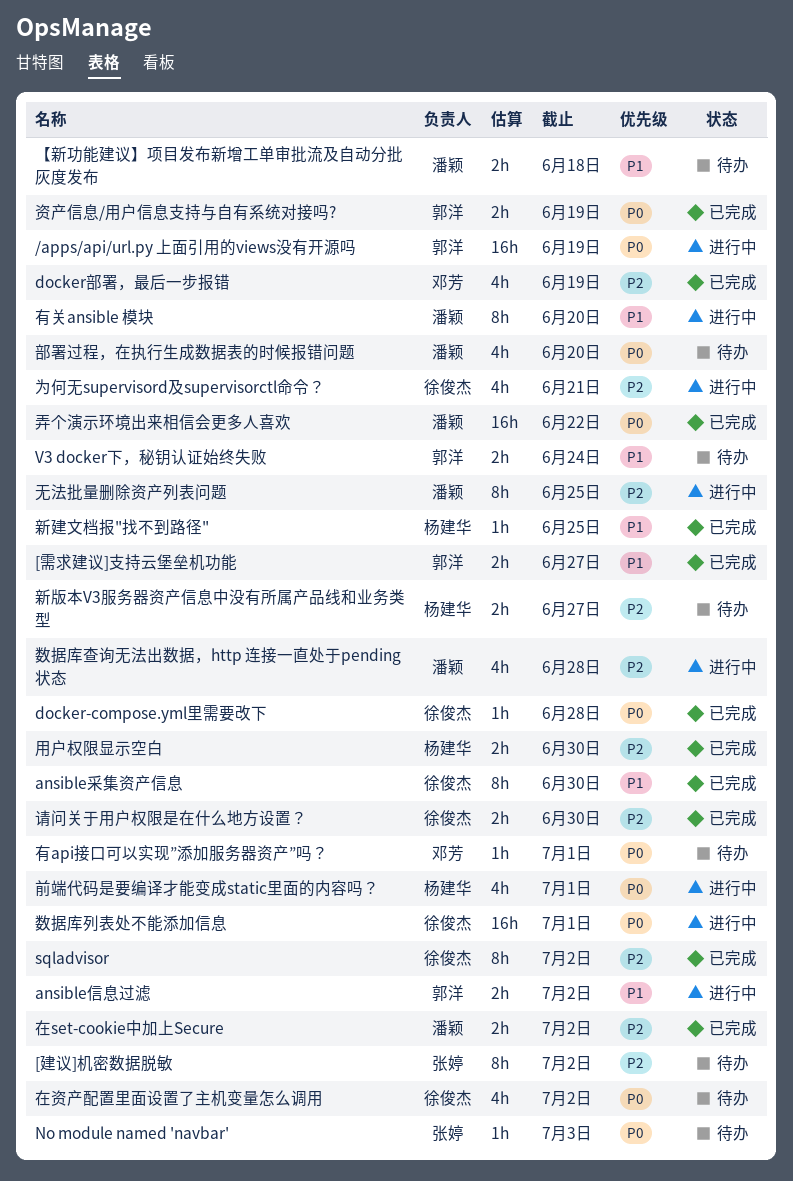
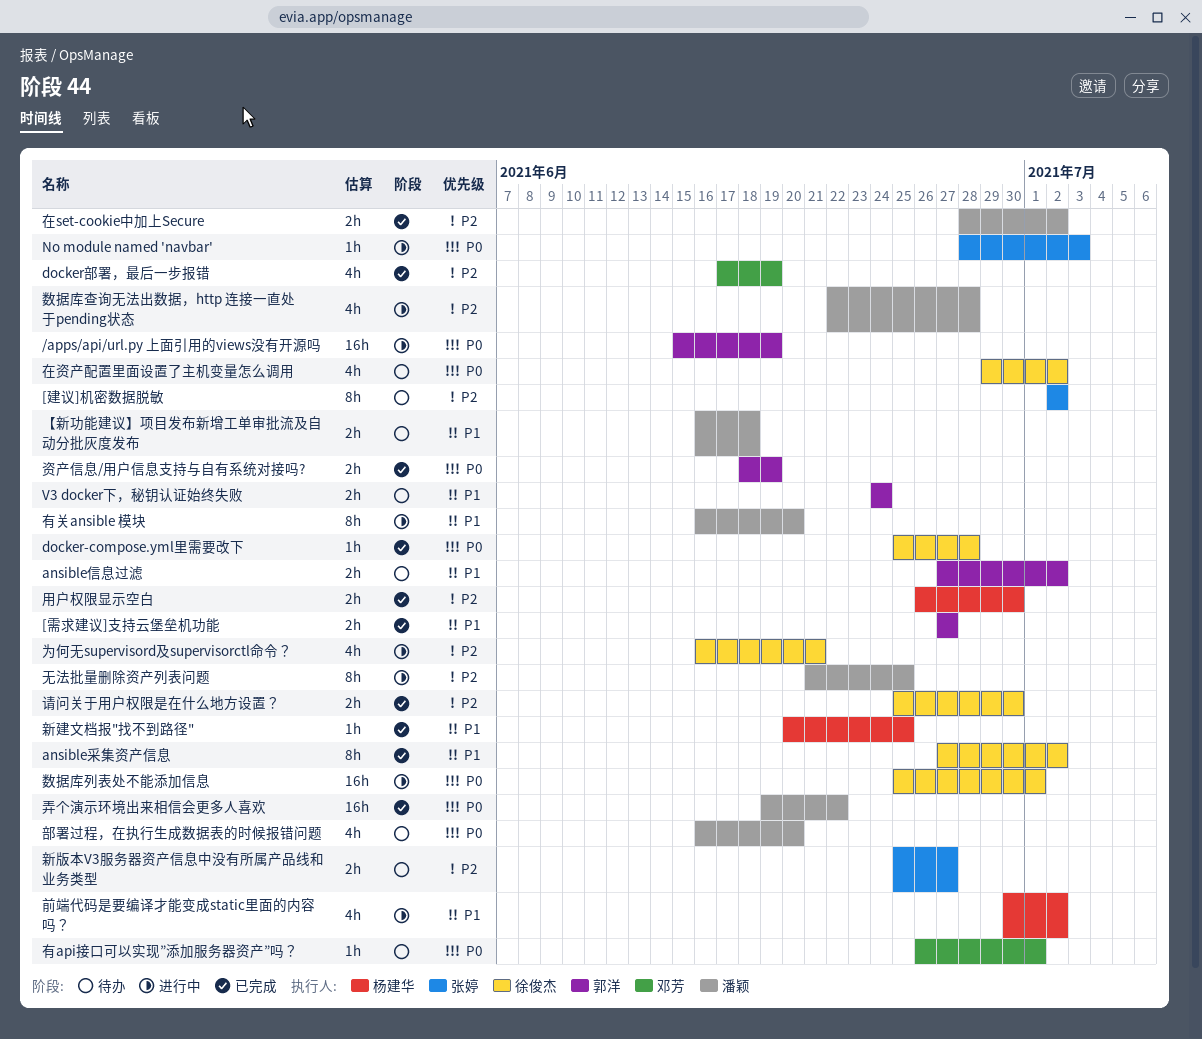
ansible信息过滤, status: 进行中 -> 待办
ansible采集资产信息, due: Jun 30 -> Jul 2
No module named 'navbar', status: 待办 -> 进行中
sqladvisor: present -> none
前端代码是要编译才能变成static里面的内容吗？, priority: P0 -> P1
前端代码是要编译才能变成static里面的内容吗？, due: Jul 1 -> Jul 2
新版本V3服务器资产信息中没有所属产品线和业务类型, owner: 杨建华 -> 张婷

